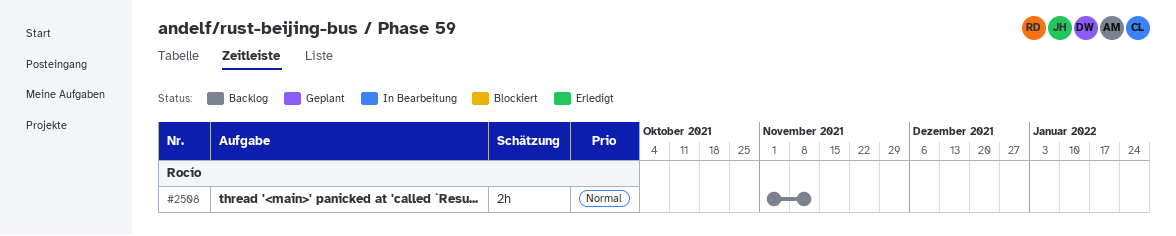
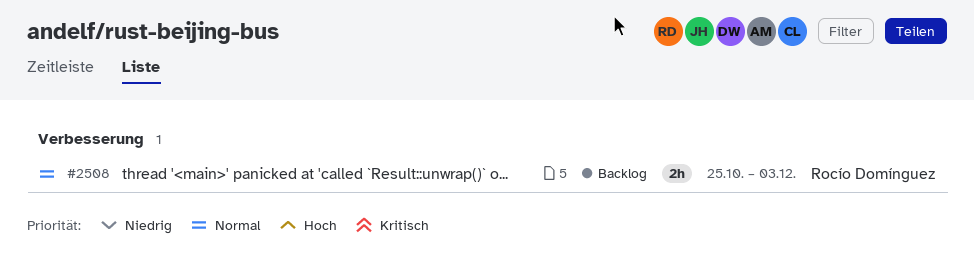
#2508, start: Nov 1 -> Oct 25
#2508, due: Nov 12 -> Dec 3

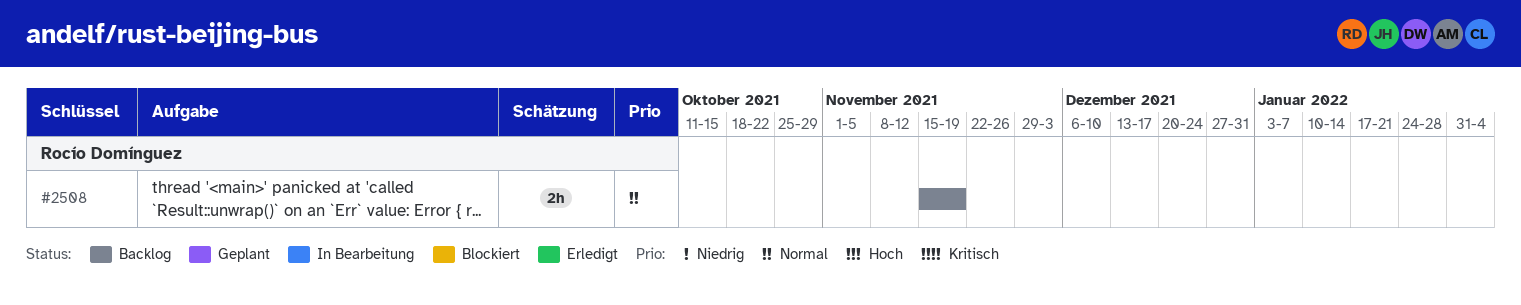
#2508, start: Oct 25 -> Nov 15
#2508, due: Dec 3 -> Nov 19

